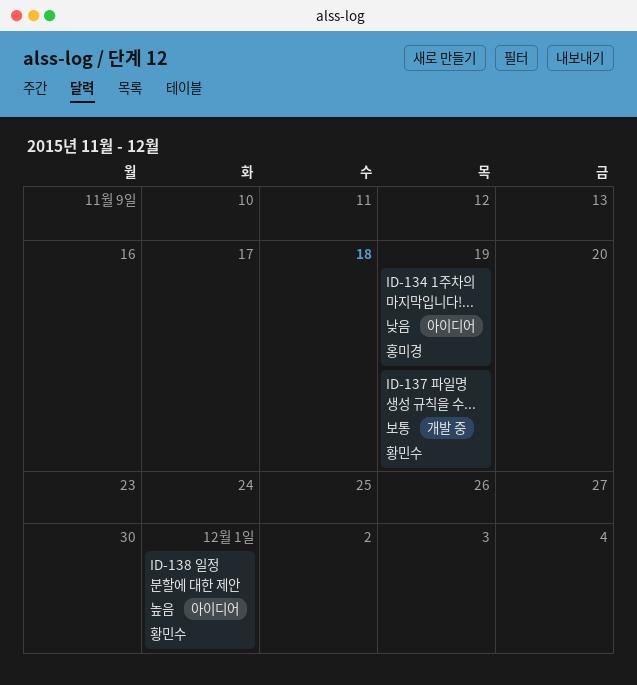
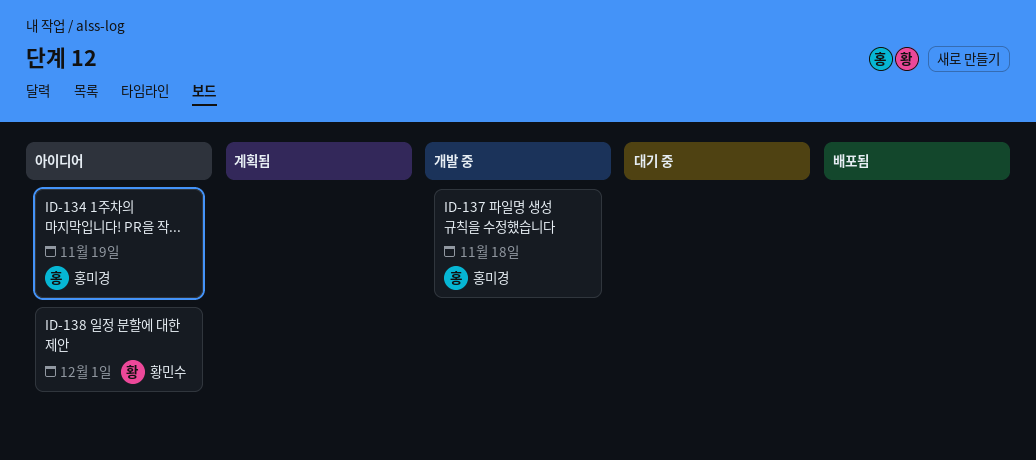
ID-137, owner: 황민수 -> 홍미경
ID-137, due: Nov 19 -> Nov 18

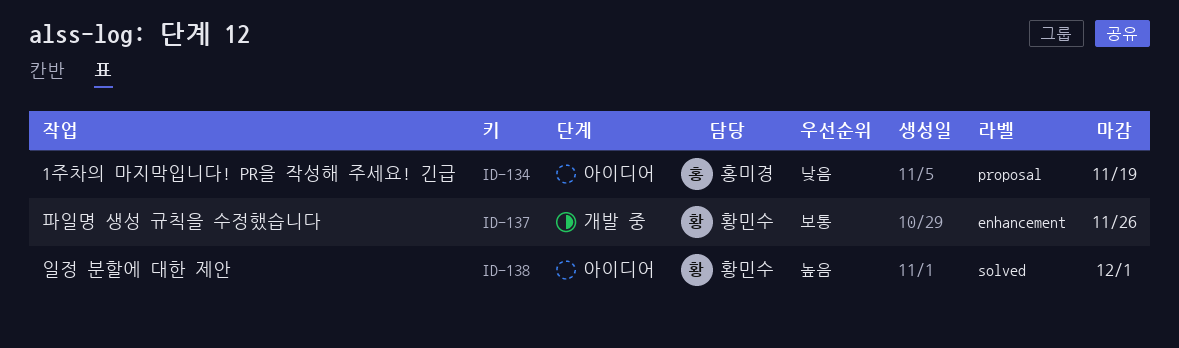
ID-137, owner: 홍미경 -> 황민수
ID-137, due: Nov 18 -> Nov 26

